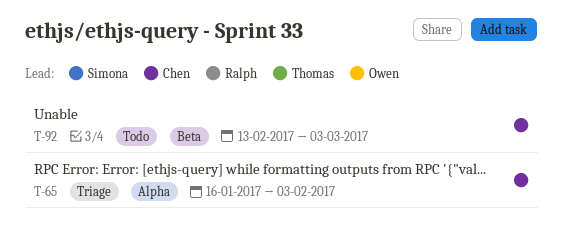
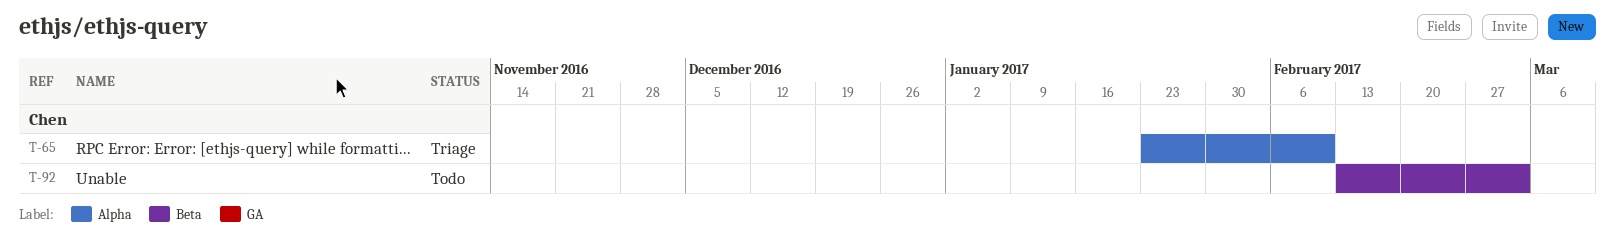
T-65, start: Jan 16 -> Jan 23
T-65, due: Feb 3 -> Feb 10

